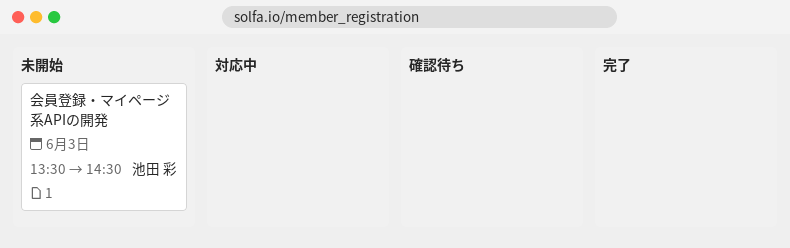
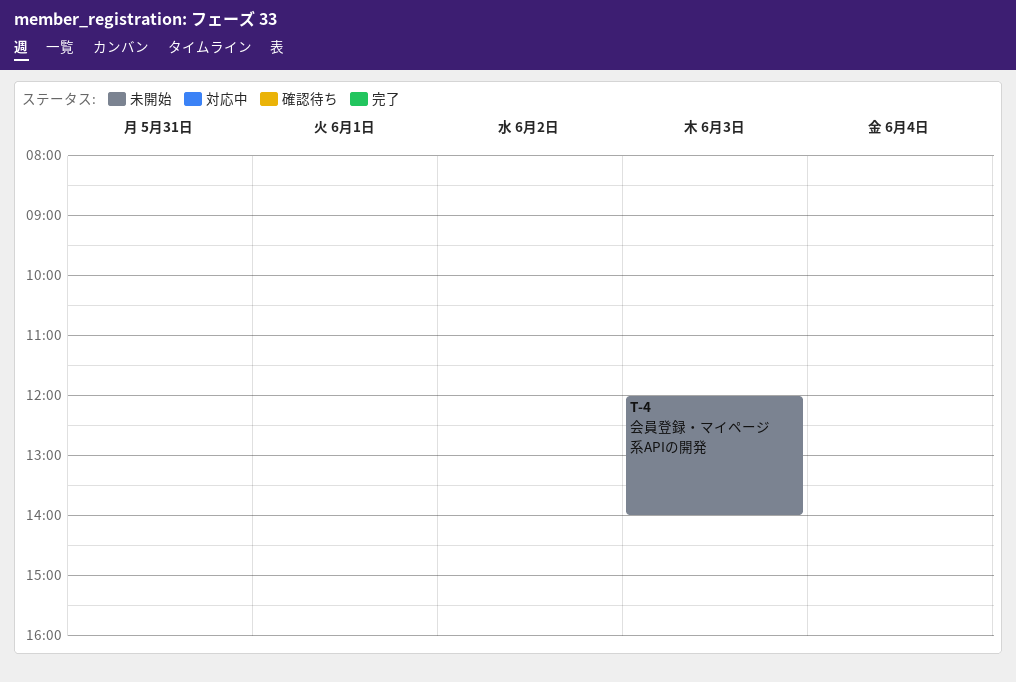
会員登録・マイページ系APIの開発, begins: 13:30 -> 12:00
会員登録・マイページ系APIの開発, ends: 14:30 -> 14:00

